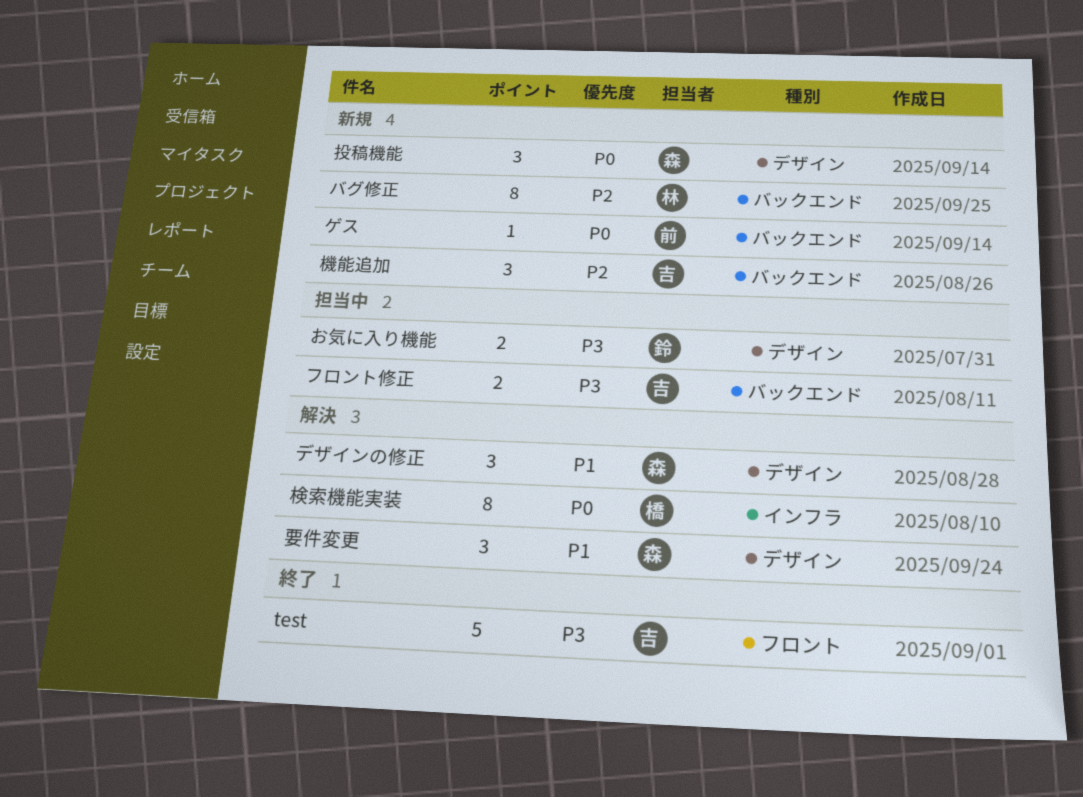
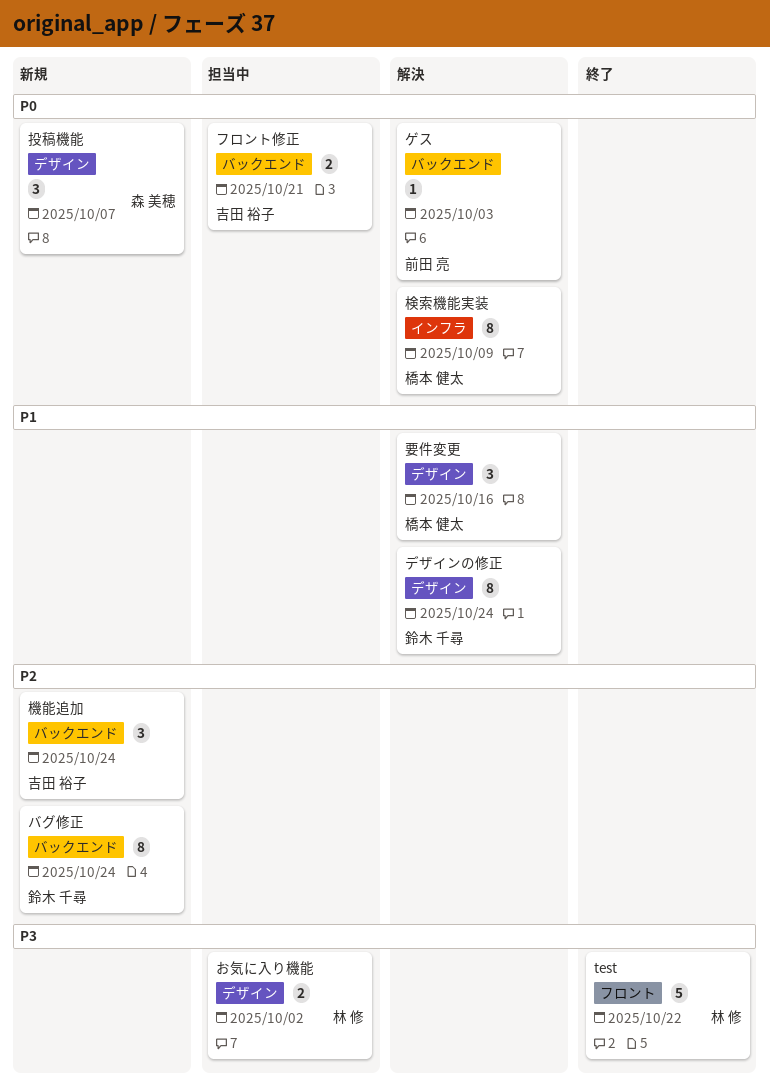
test, owner: 吉田 裕子 -> 林 修
お気に入り機能, owner: 鈴木 千尋 -> 林 修
ゲス, status: 新規 -> 解決
デザインの修正, owner: 森 美穂 -> 鈴木 千尋
デザインの修正, estimate: 3 -> 8
バグ修正, owner: 林 修 -> 鈴木 千尋
フロント修正, priority: P3 -> P0
要件変更, owner: 森 美穂 -> 橋本 健太

